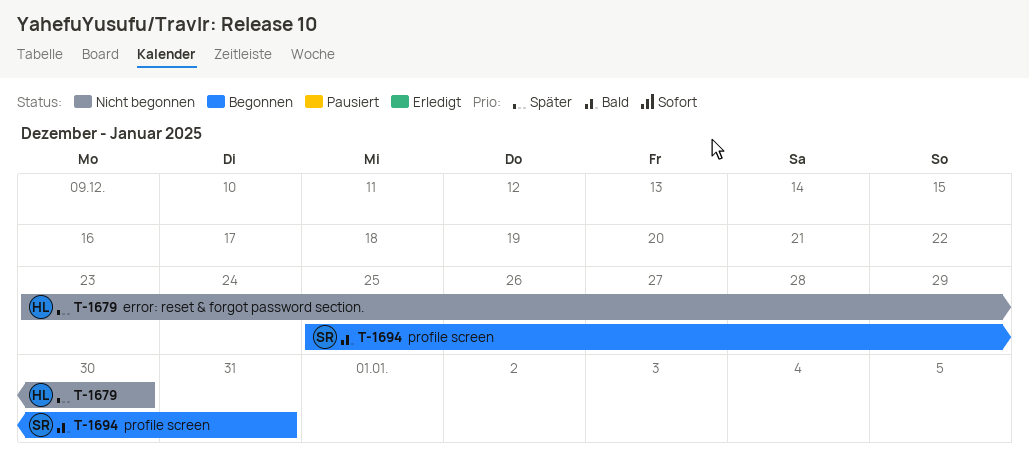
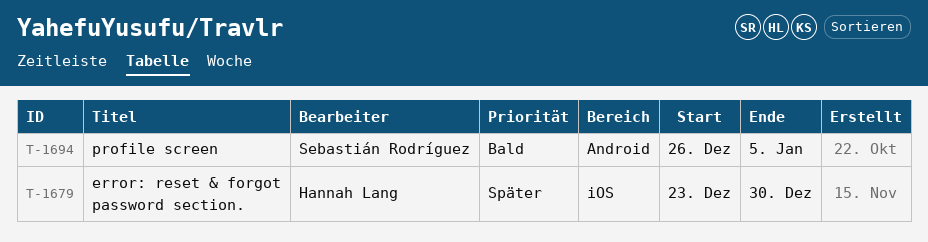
T-1694, start: Dec 25 -> Dec 26
T-1694, due: Dec 31 -> Jan 5

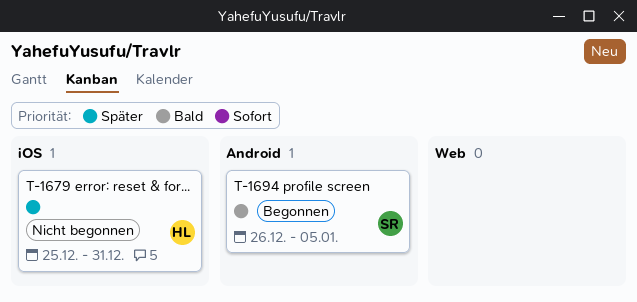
T-1679, start: Dec 23 -> Dec 25
T-1679, due: Dec 30 -> Dec 31

